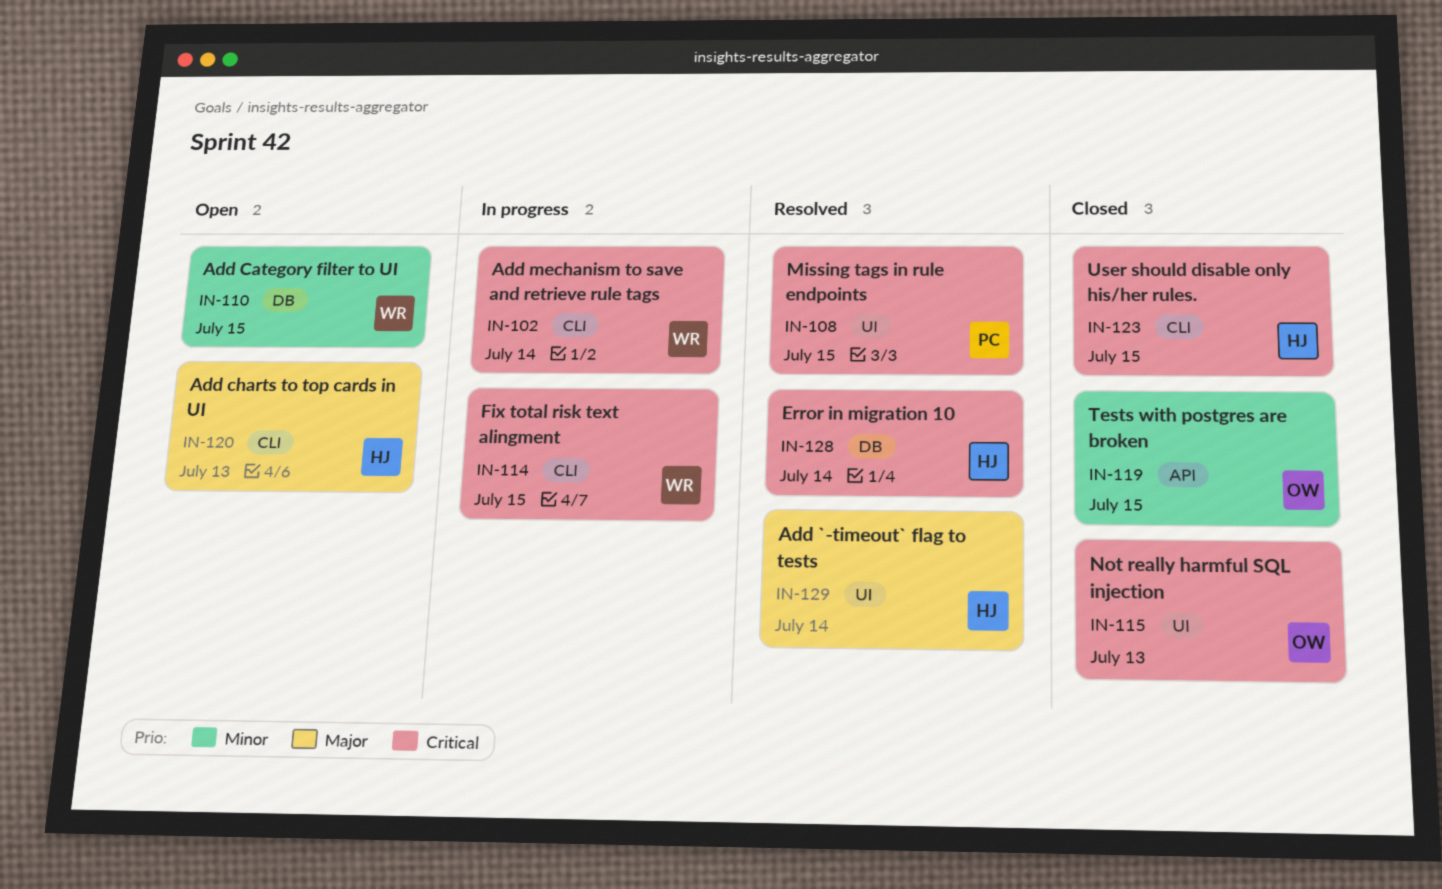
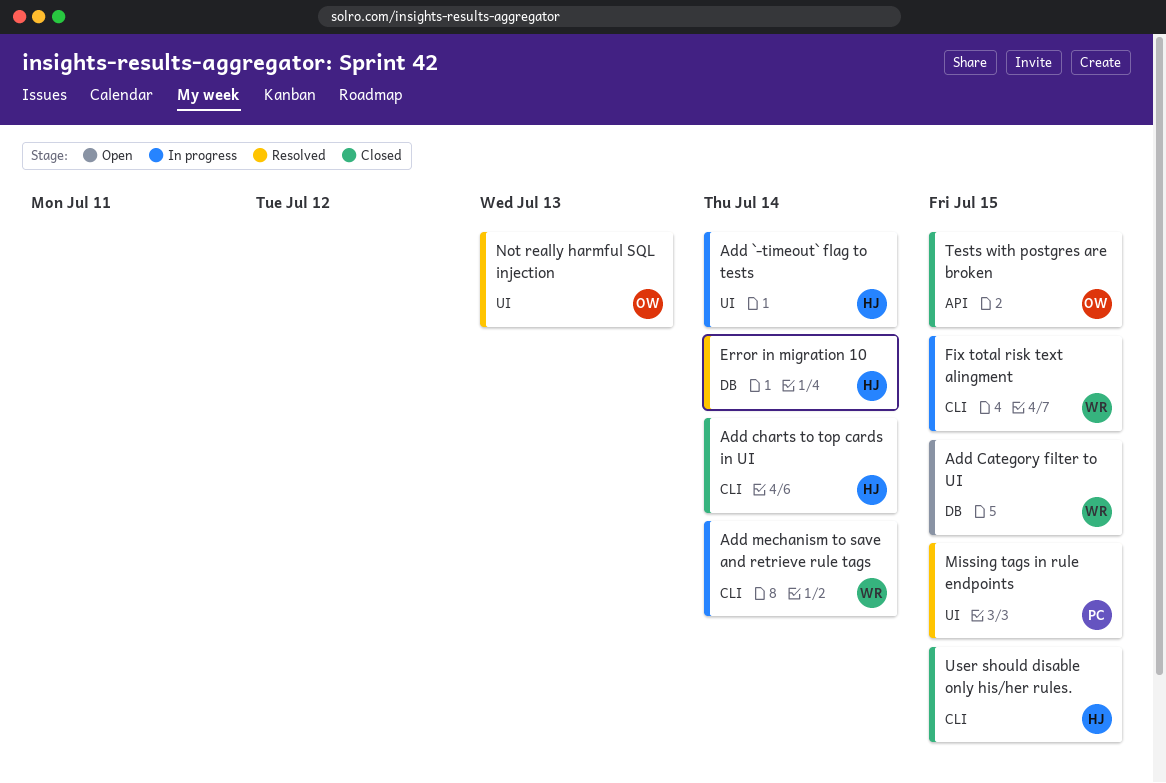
Add `-timeout` flag to tests, status: Resolved -> In progress
Add charts to top cards in UI, status: Open -> Closed
Add charts to top cards in UI, due: Jul 13 -> Jul 14
Not really harmful SQL injection, status: Closed -> Resolved

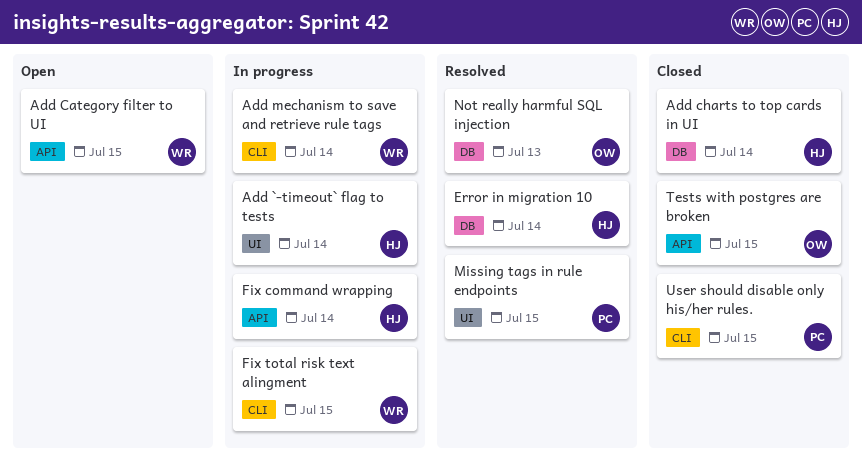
Add Category filter to UI, label: DB -> API
Add charts to top cards in UI, label: CLI -> DB
Fix command wrapping: none -> present
Not really harmful SQL injection, label: UI -> DB
User should disable only his/her rules., owner: HJ -> PC

